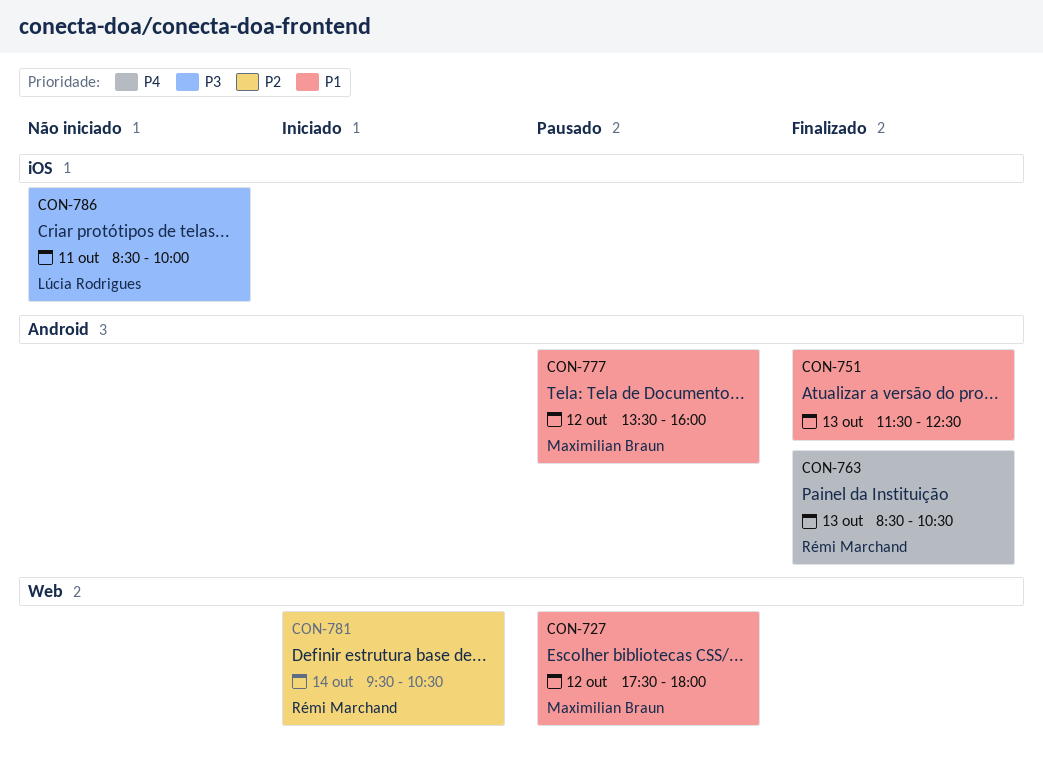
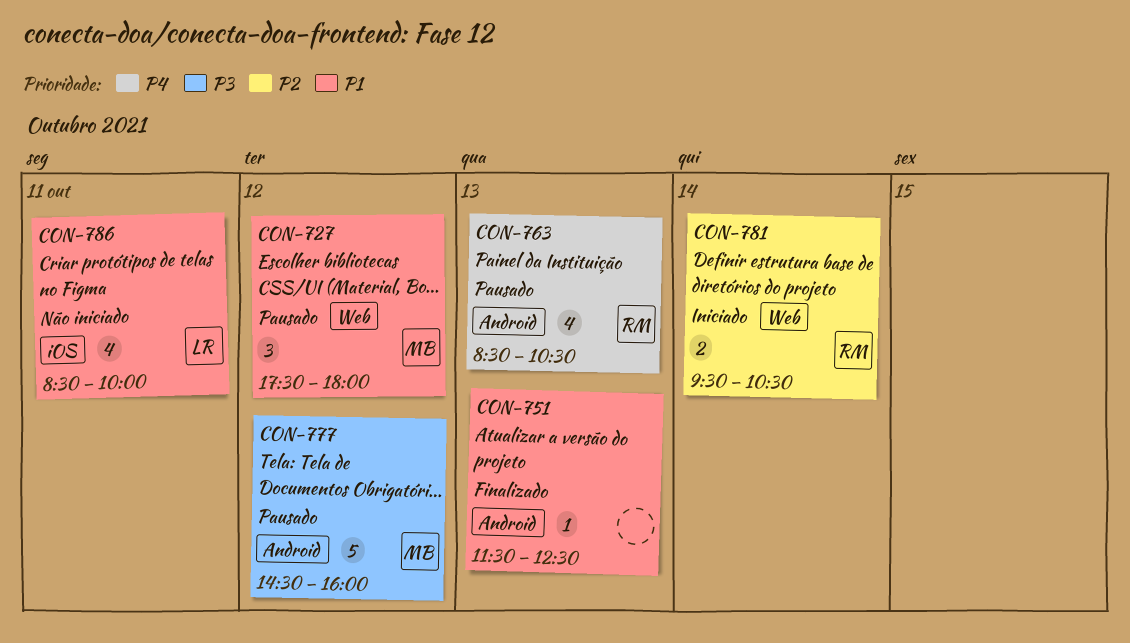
CON-763, status: Finalizado -> Pausado
CON-777, priority: P1 -> P3
CON-777, begins: 13:30 -> 14:30
CON-786, priority: P3 -> P1

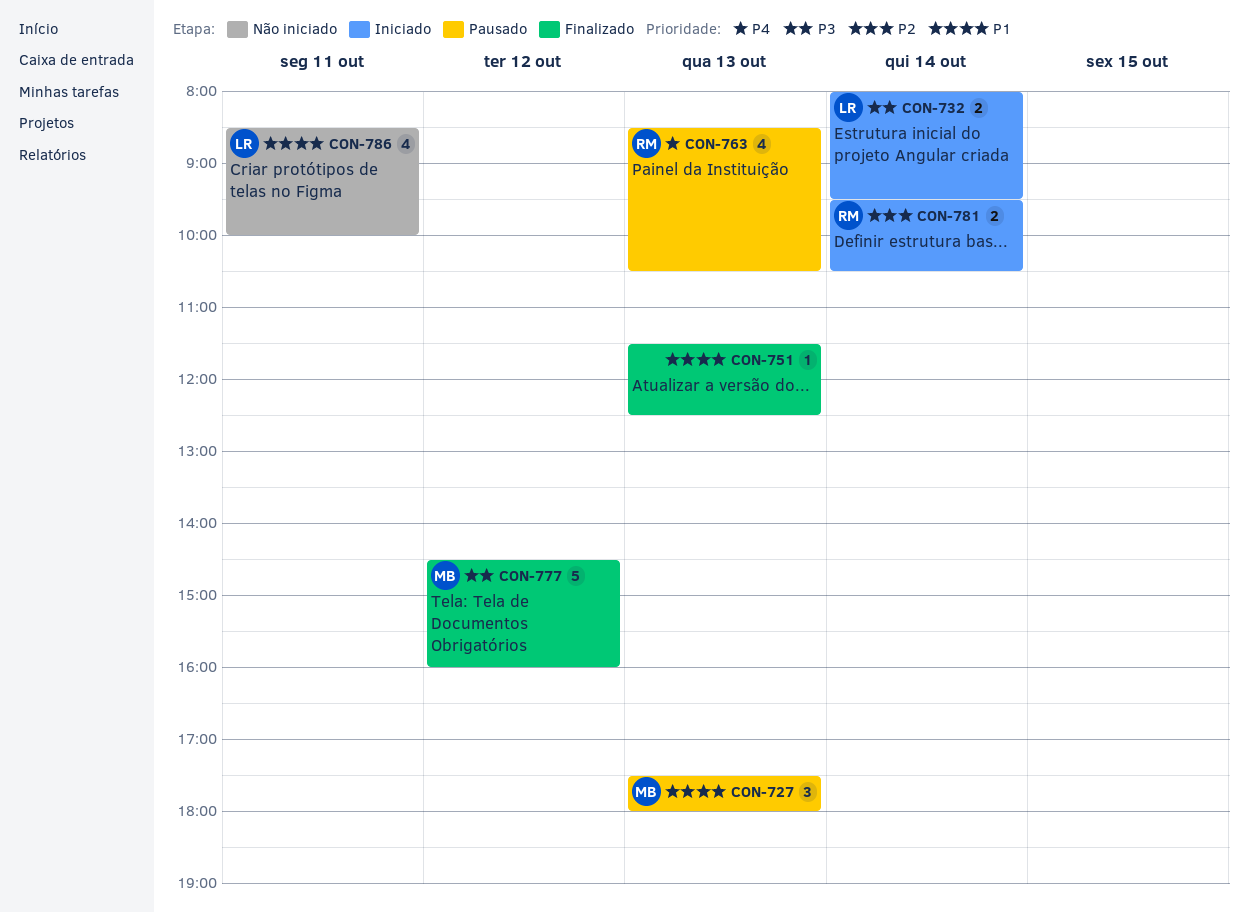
CON-727, day: Oct 12 -> Oct 13
CON-732: none -> present
CON-777, status: Pausado -> Finalizado

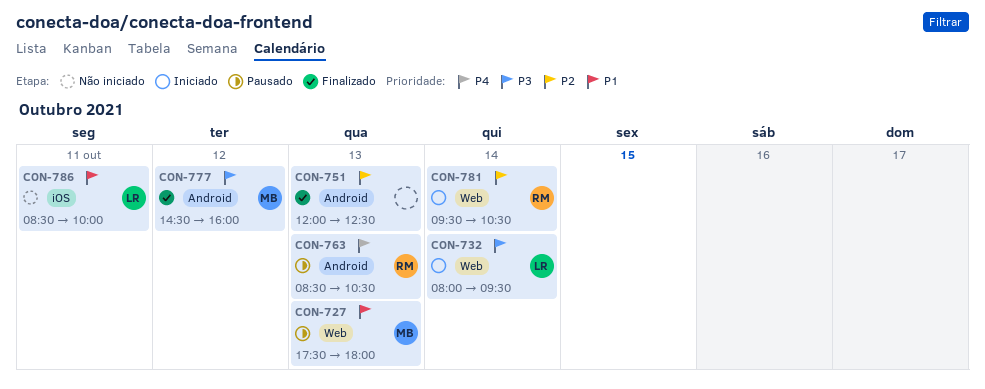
CON-751, priority: P1 -> P2
CON-751, begins: 11:30 -> 12:00

